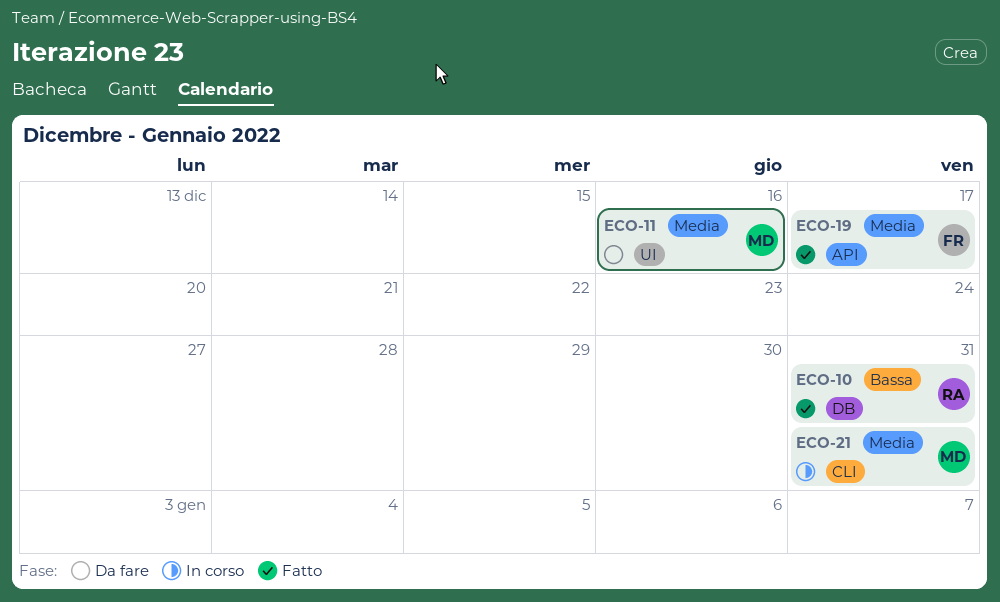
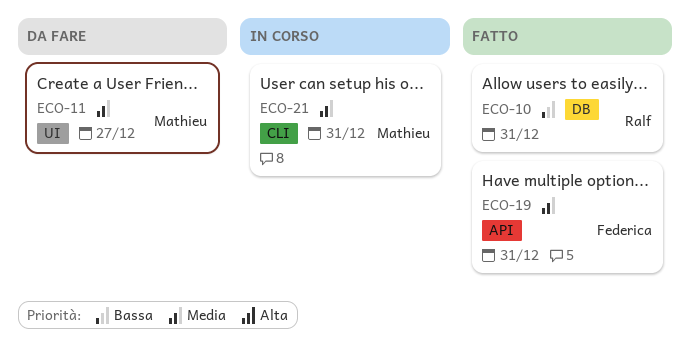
ECO-11, due: Dec 16 -> Dec 27
ECO-19, due: Dec 17 -> Dec 31

